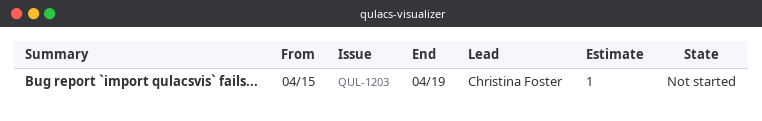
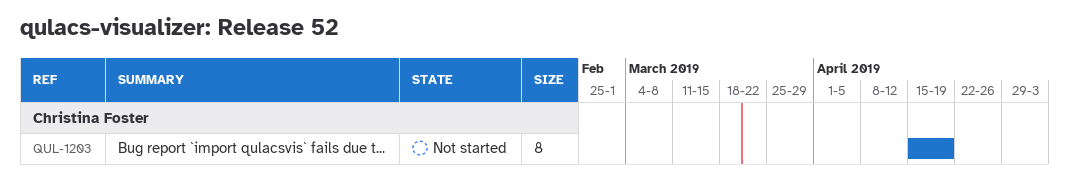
QUL-1203, estimate: 1 -> 8

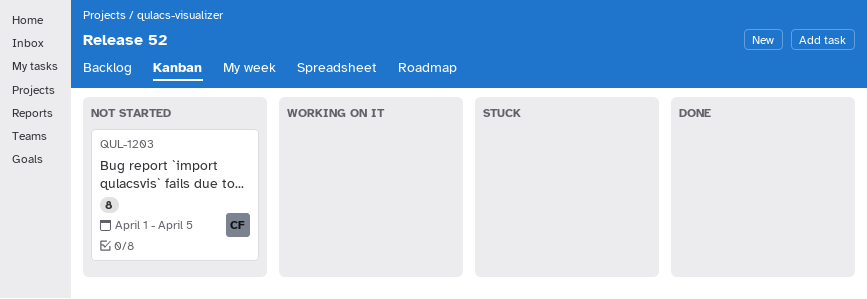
QUL-1203, start: Apr 15 -> Apr 1
QUL-1203, due: Apr 19 -> Apr 5

